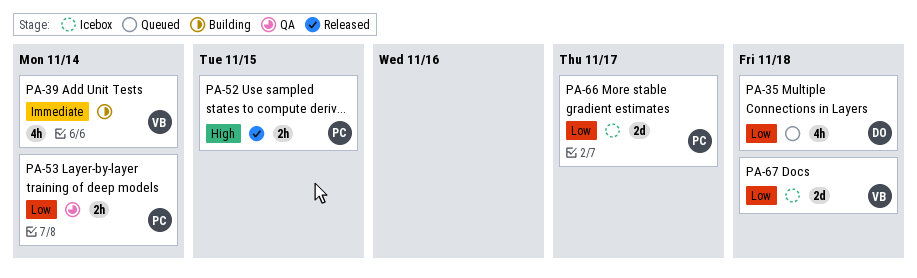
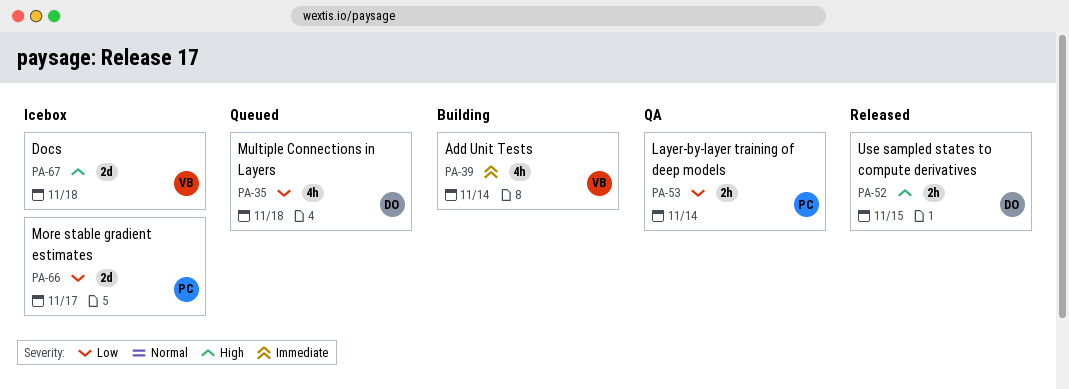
PA-52, owner: PC -> DO
PA-67, priority: Low -> High

